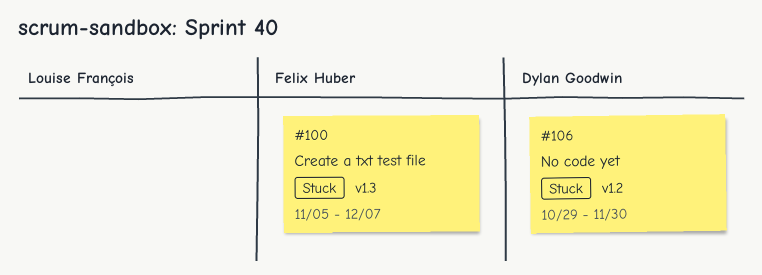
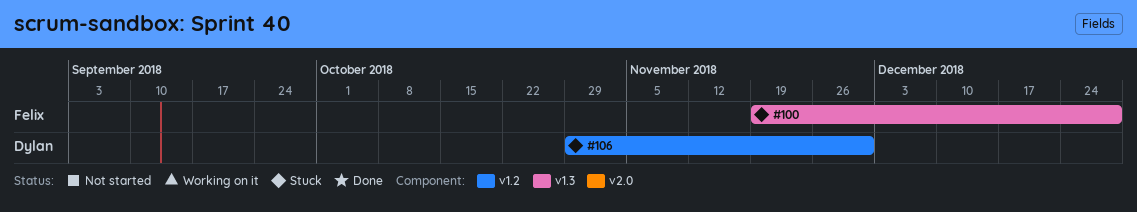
#100, start: Nov 5 -> Nov 19
#100, due: Dec 7 -> Dec 28

